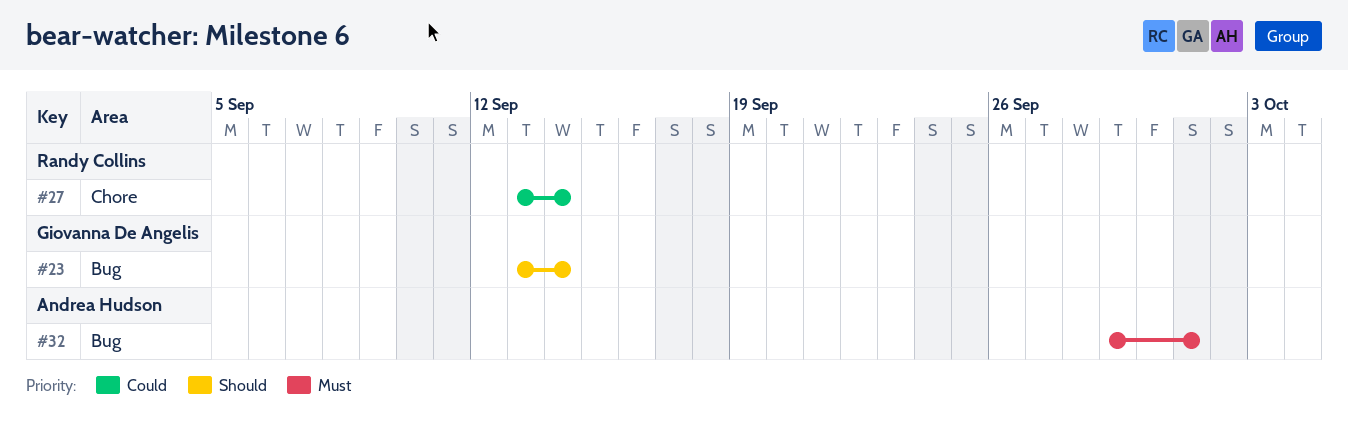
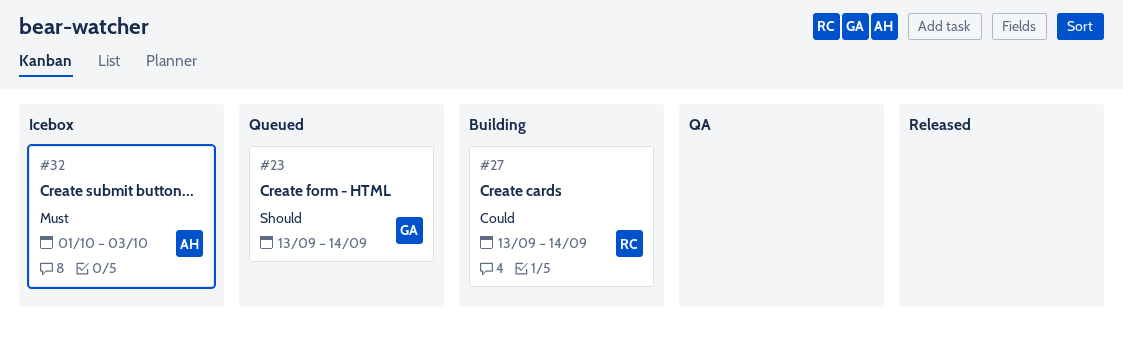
#32, start: Sep 29 -> Oct 1
#32, due: Oct 1 -> Oct 3

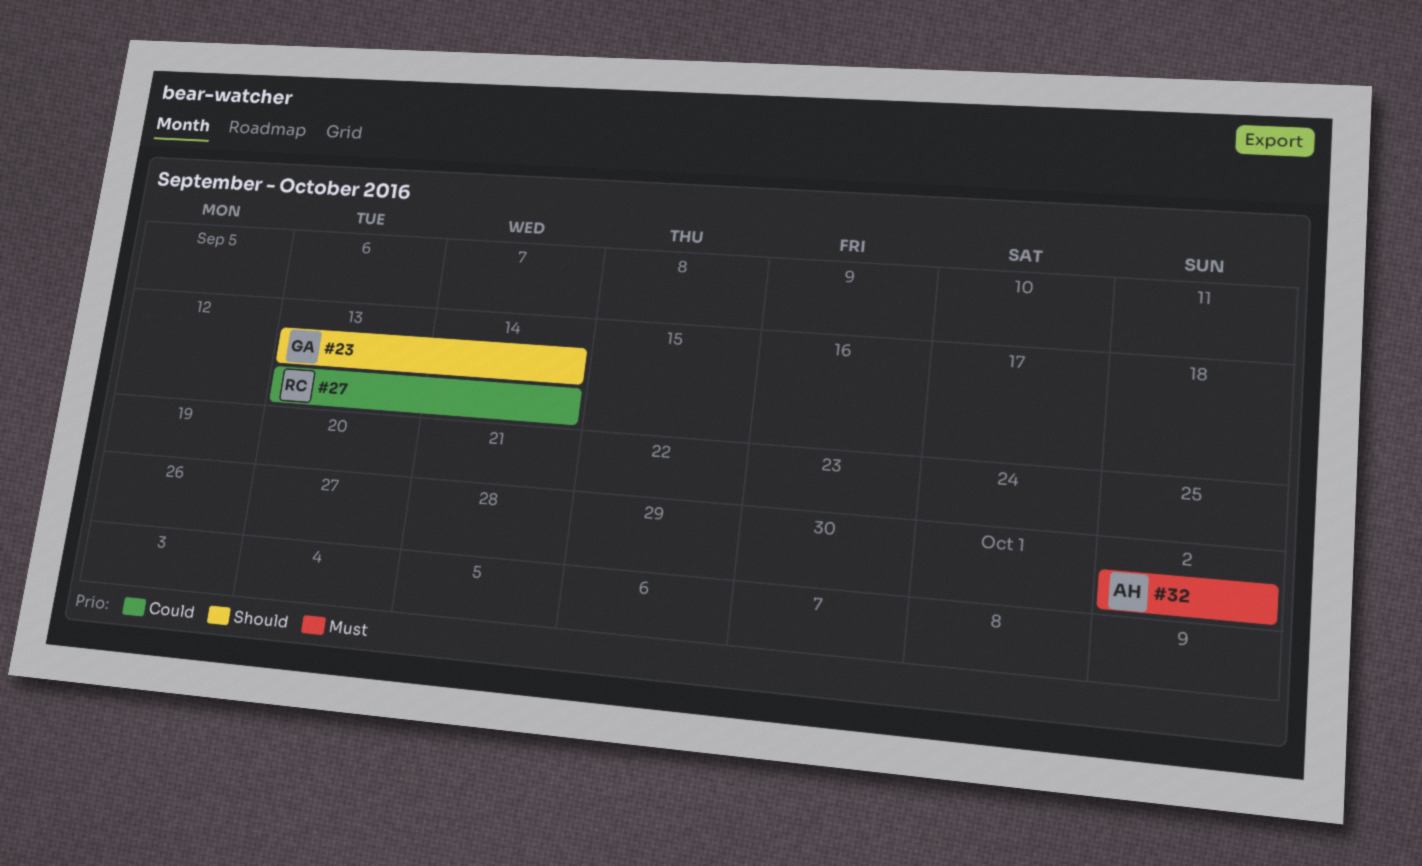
#32, start: Oct 1 -> Oct 2
#32, due: Oct 3 -> Oct 2

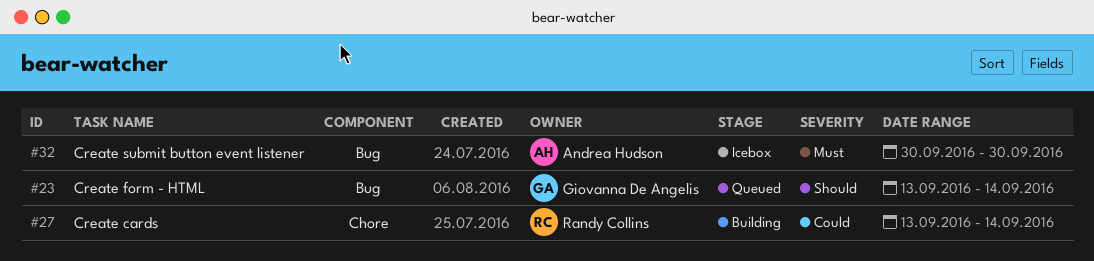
#32, start: Oct 2 -> Sep 30
#32, due: Oct 2 -> Sep 30

